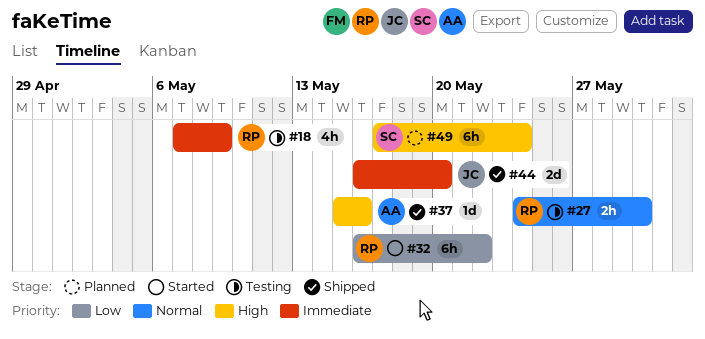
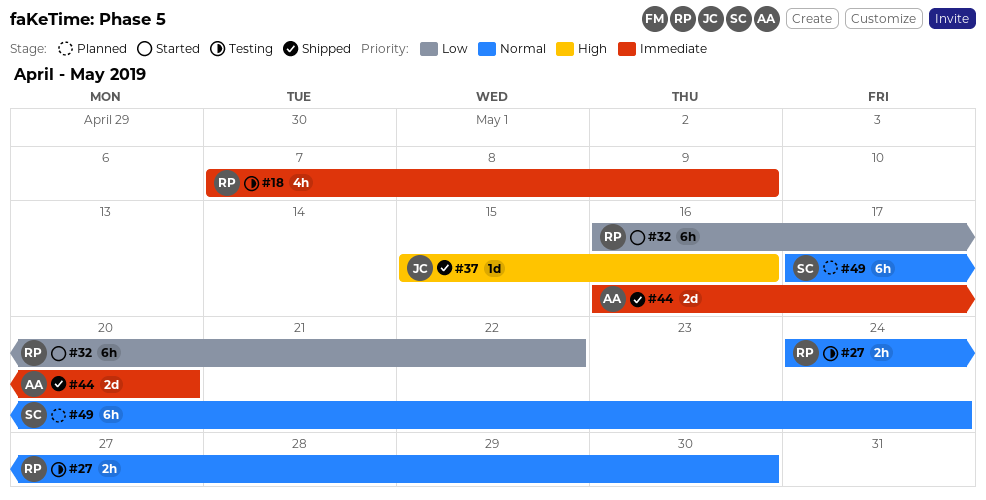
#37, owner: AA -> JC
#44, owner: JC -> AA
#49, priority: High -> Normal

